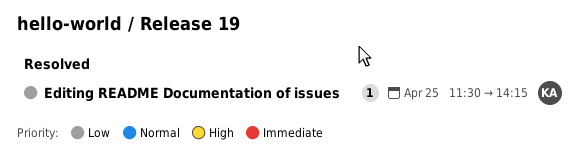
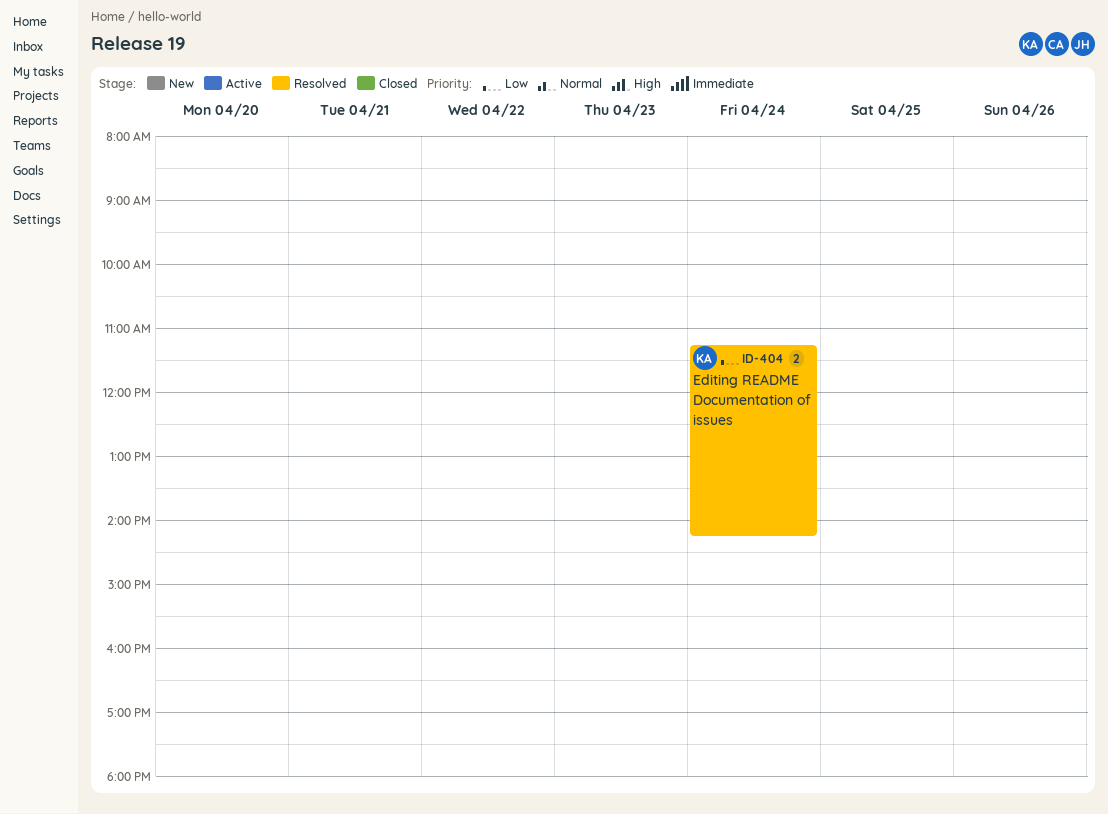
Editing README Documentation of issues, estimate: 1 -> 2
Editing README Documentation of issues, day: Apr 25 -> Apr 24
Editing README Documentation of issues, begins: 11:30 -> 11:15

